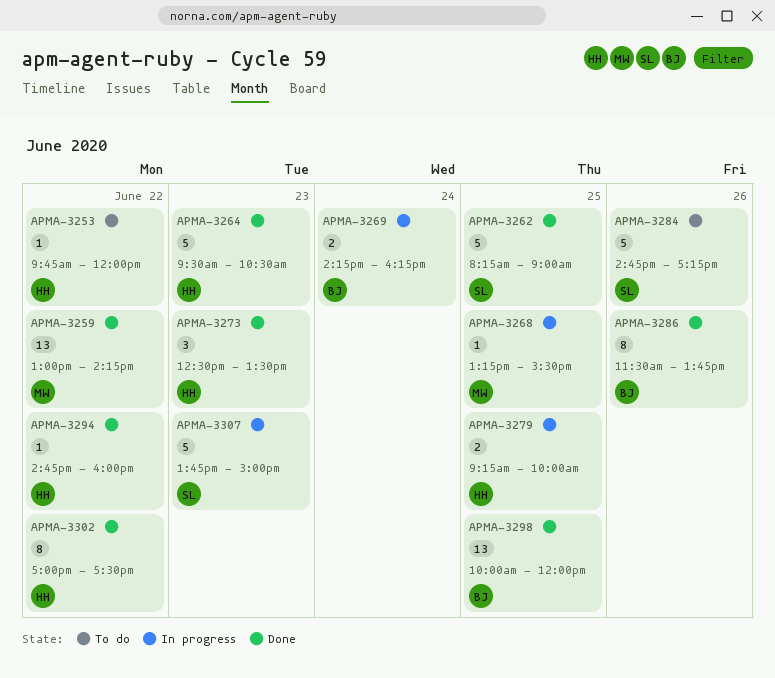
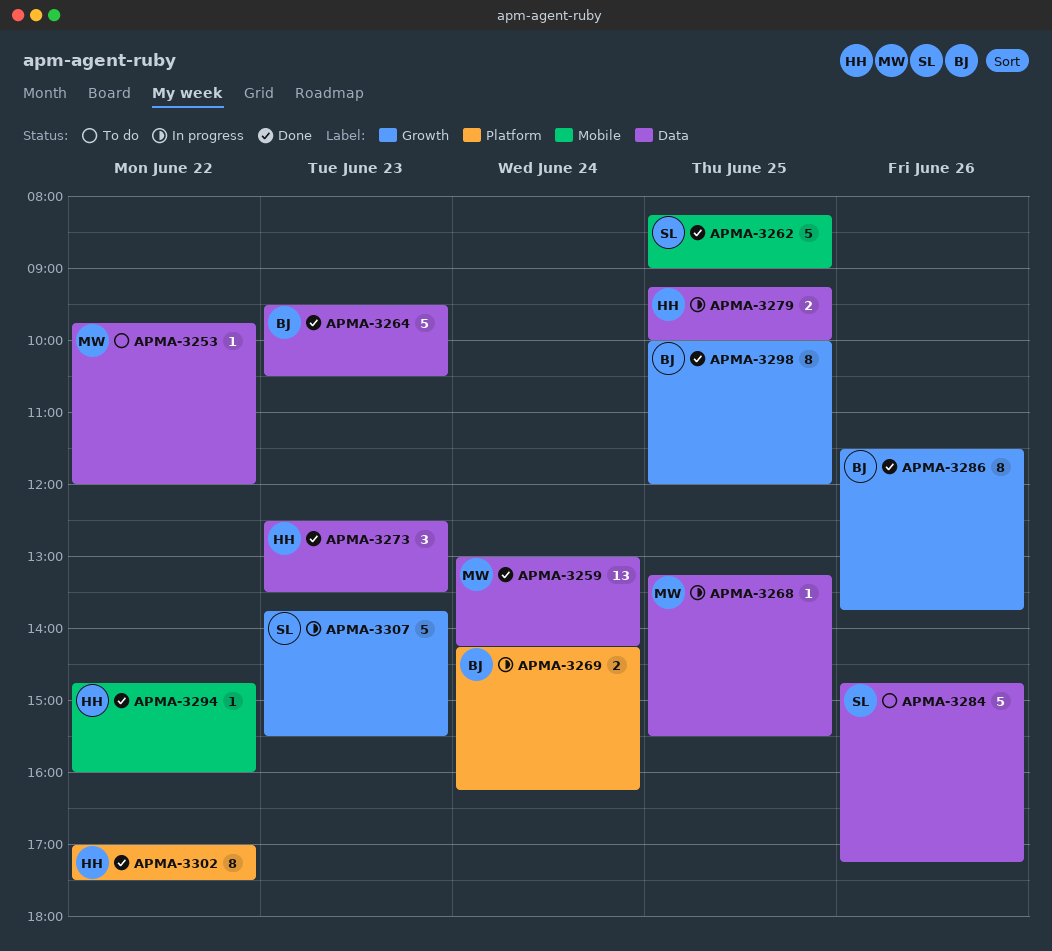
APMA-3253, owner: HH -> MW
APMA-3259, day: Jun 22 -> Jun 24
APMA-3264, owner: HH -> BJ
APMA-3298, estimate: 13 -> 8
APMA-3307, ends: 15:00 -> 15:30

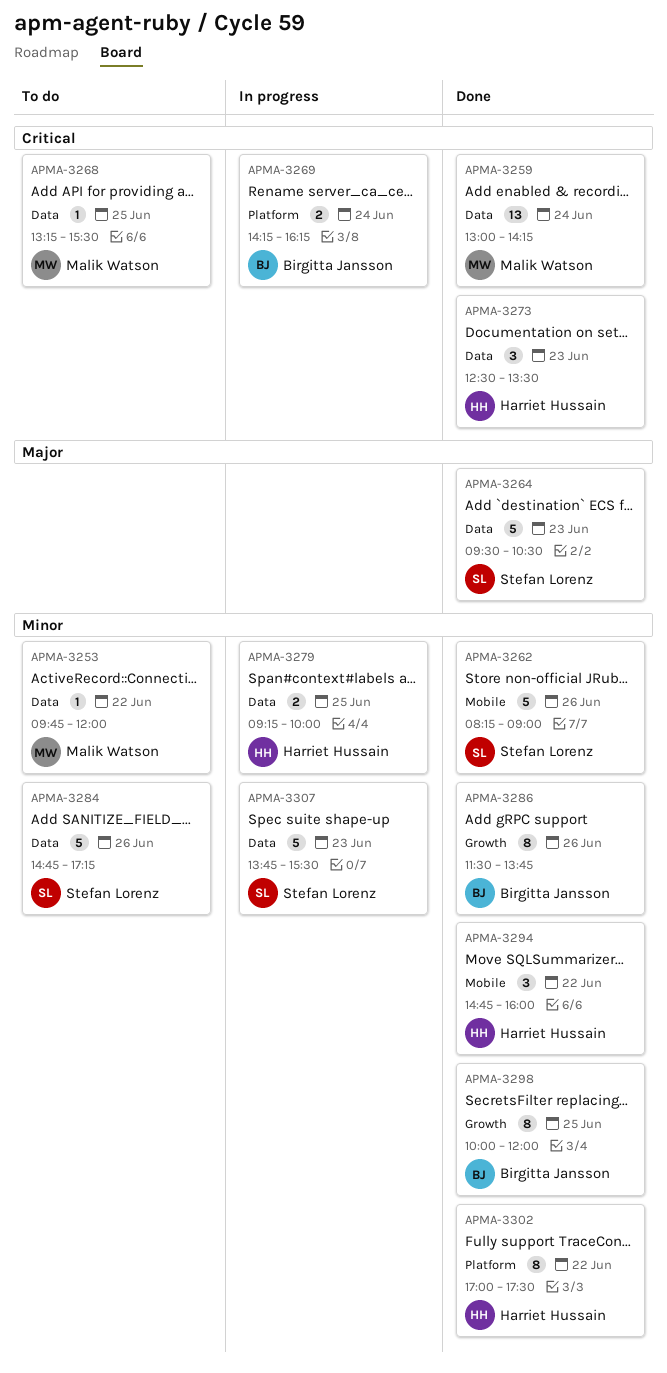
APMA-3262, day: Jun 25 -> Jun 26
APMA-3264, owner: Birgitta Jansson -> Stefan Lorenz
APMA-3268, status: In progress -> To do
APMA-3294, estimate: 1 -> 3
APMA-3307, label: Growth -> Data

